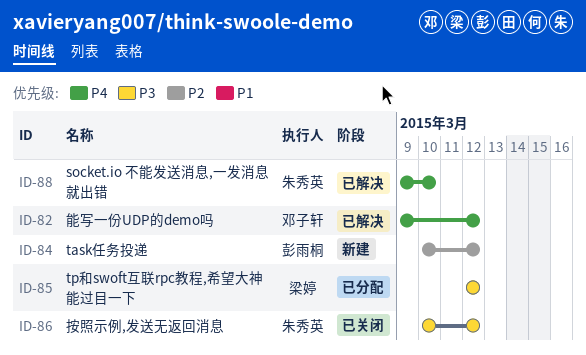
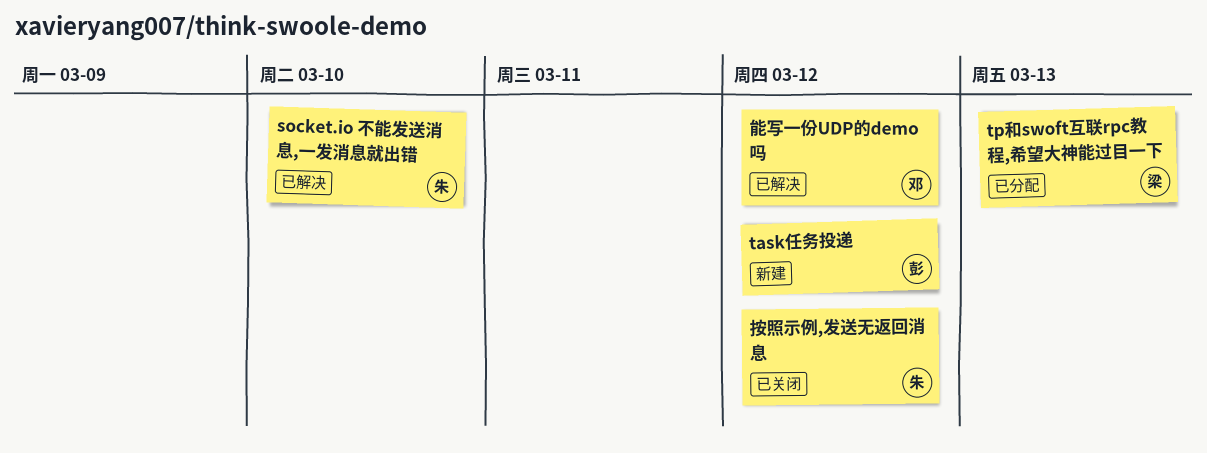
tp和swoft互联rpc教程,希望大神能过目一下, due: Mar 12 -> Mar 13

